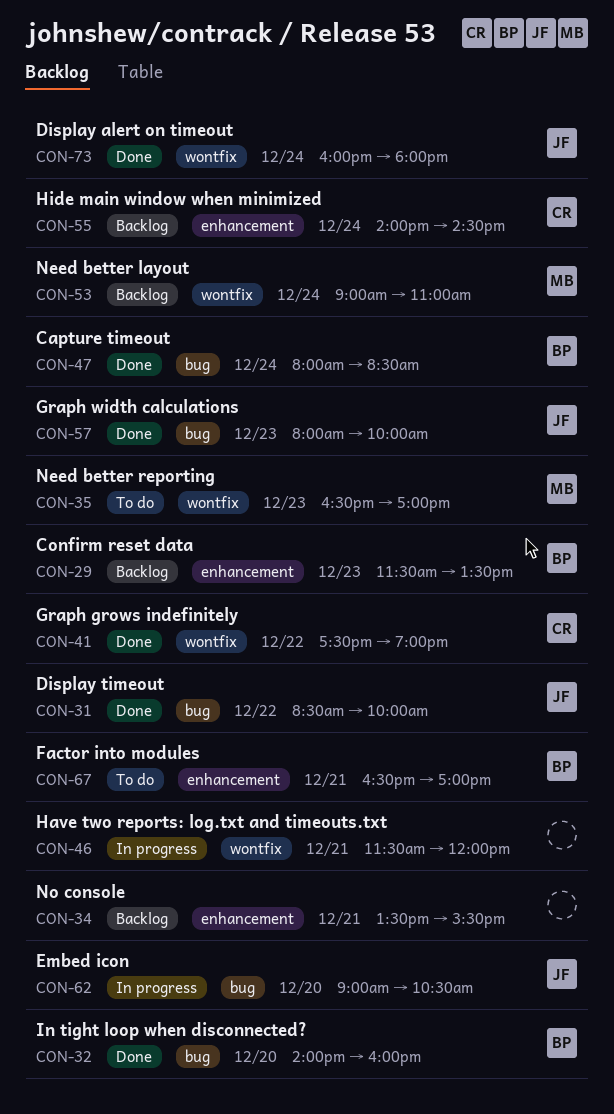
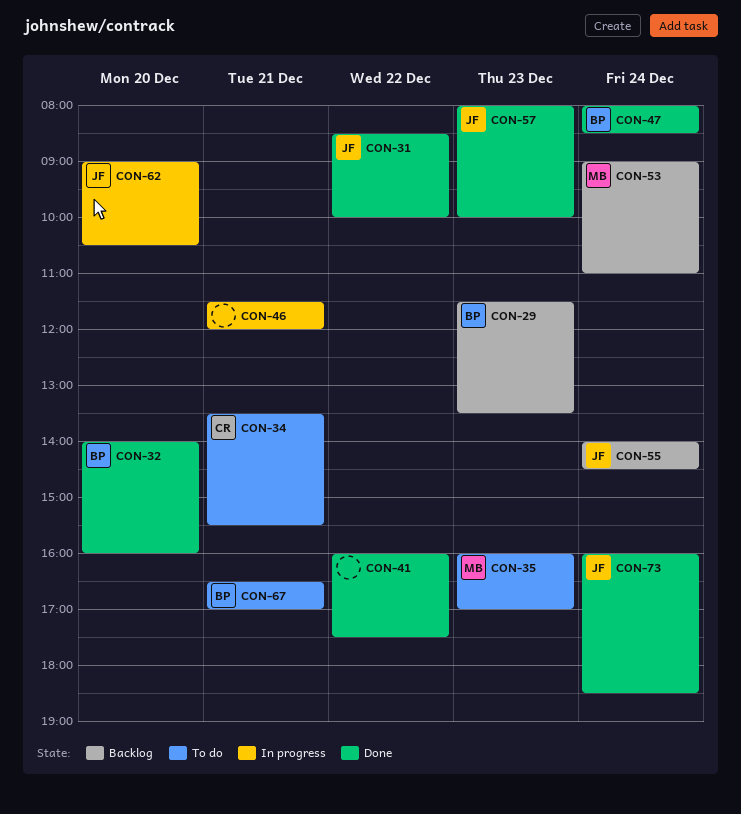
CON-34, status: Backlog -> To do
CON-34, owner: none -> CR
CON-35, begins: 16:30 -> 16:00
CON-41, owner: CR -> none
CON-41, begins: 17:30 -> 16:00
CON-41, ends: 19:00 -> 17:30
CON-55, owner: CR -> JF
CON-73, ends: 18:00 -> 18:30

